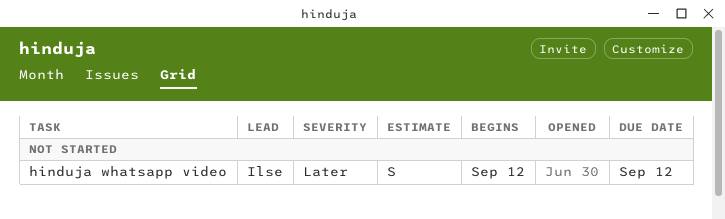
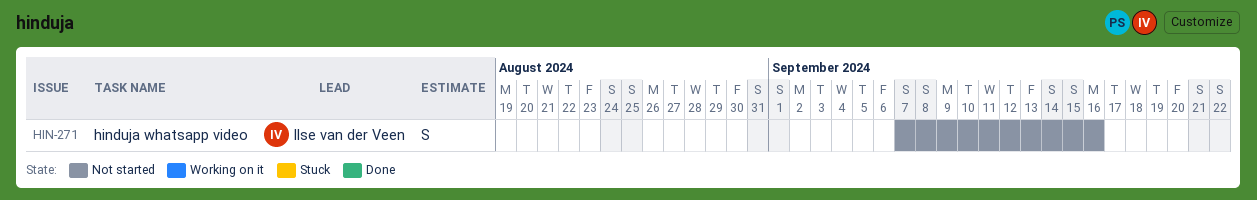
hinduja whatsapp video, start: Sep 12 -> Sep 7
hinduja whatsapp video, due: Sep 12 -> Sep 16

